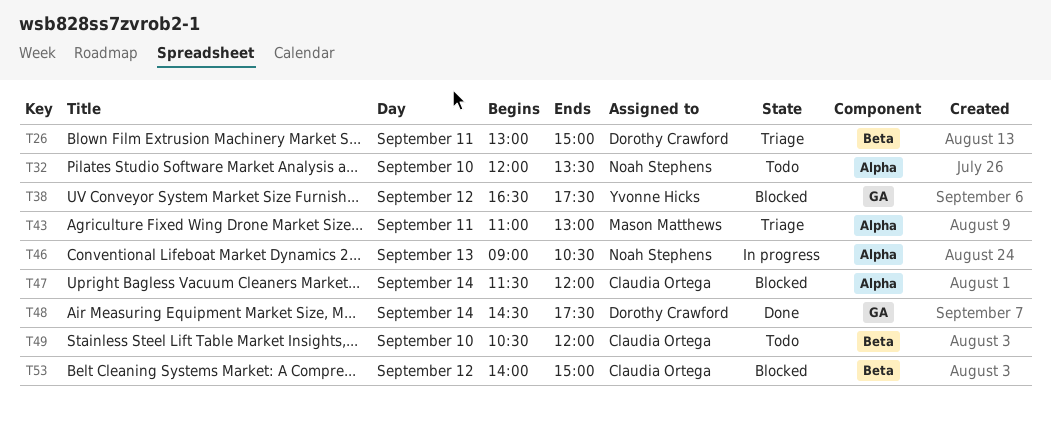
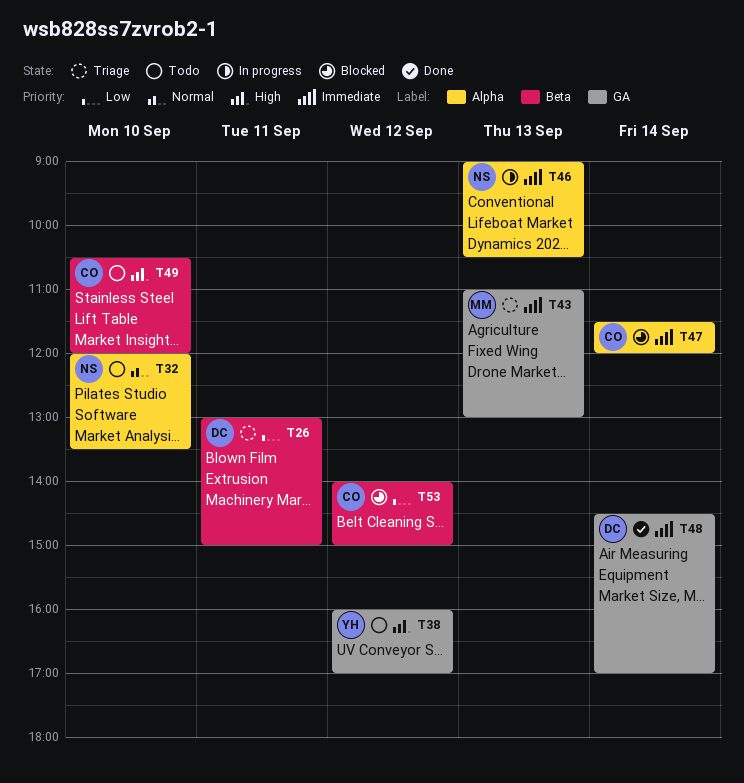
T38, status: Blocked -> Todo
T38, begins: 16:30 -> 16:00
T38, ends: 17:30 -> 17:00
T43, label: Alpha -> GA
T43, day: Sep 11 -> Sep 13
T48, ends: 17:30 -> 17:00

